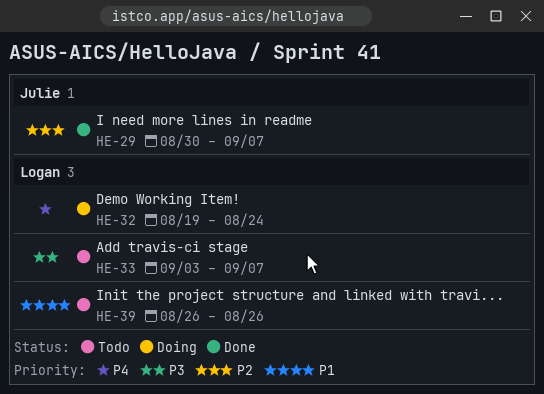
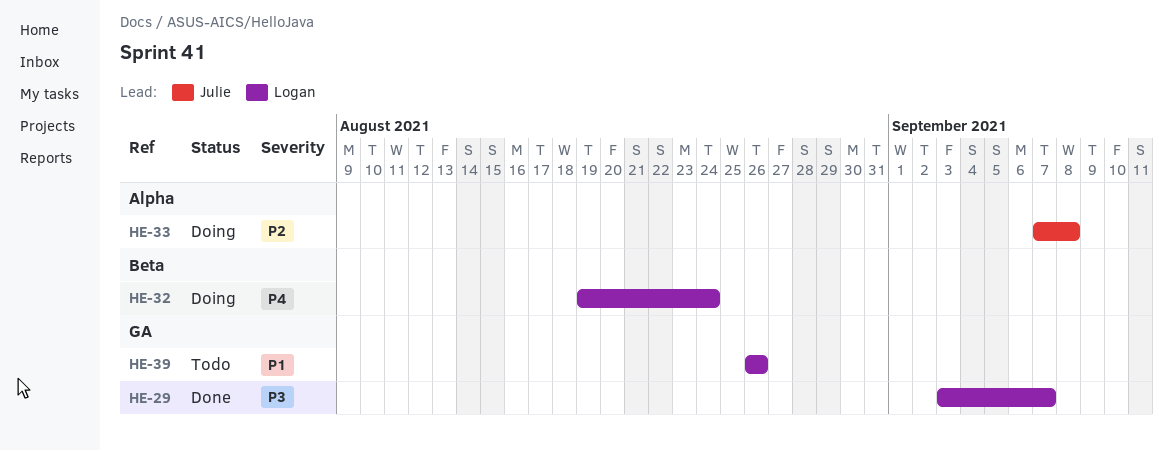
HE-29, owner: Julie -> Logan
HE-29, priority: P2 -> P3
HE-29, start: Aug 30 -> Sep 3
HE-33, status: Todo -> Doing
HE-33, owner: Logan -> Julie
HE-33, priority: P3 -> P2
HE-33, start: Sep 3 -> Sep 7
HE-33, due: Sep 7 -> Sep 8

